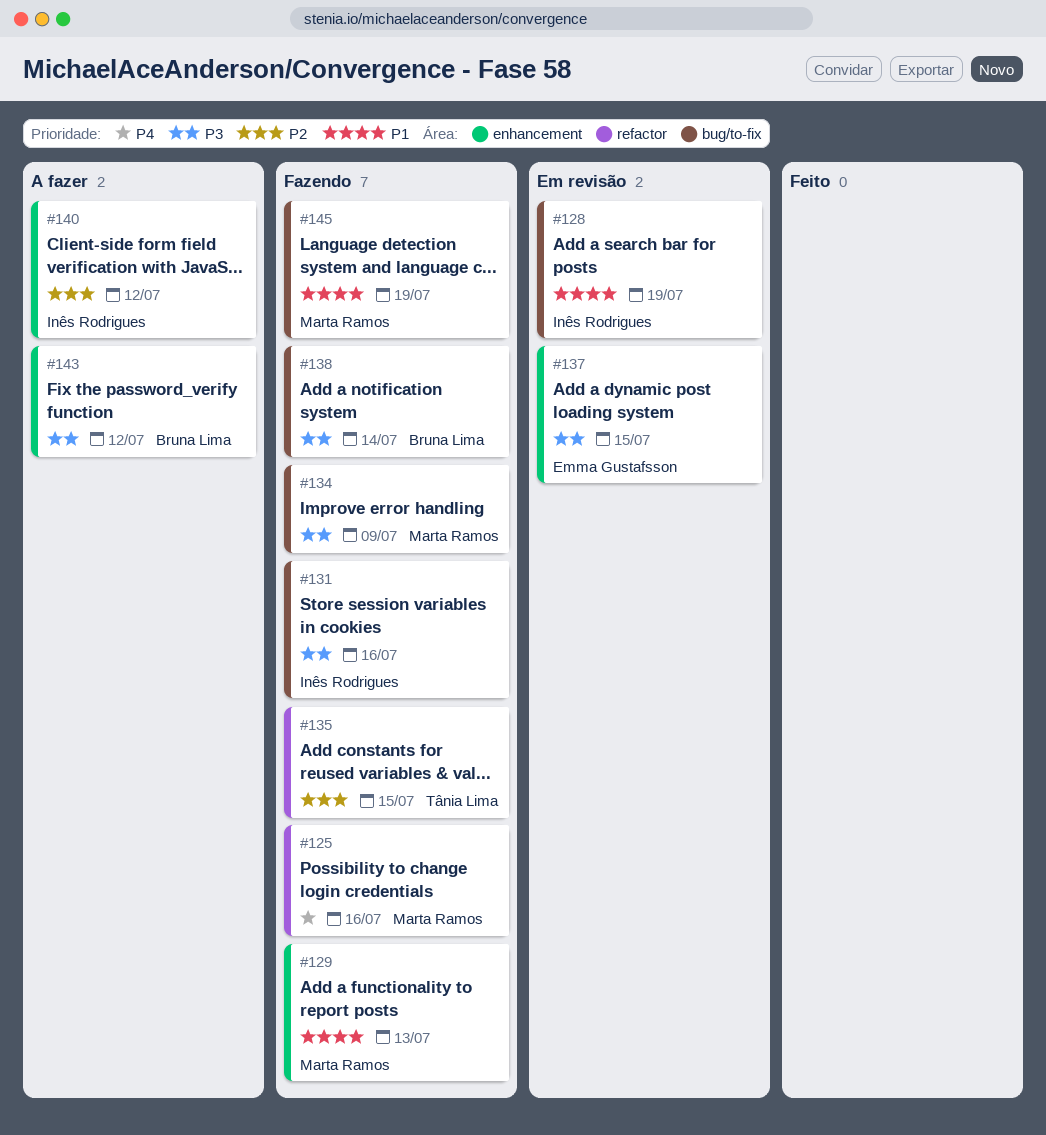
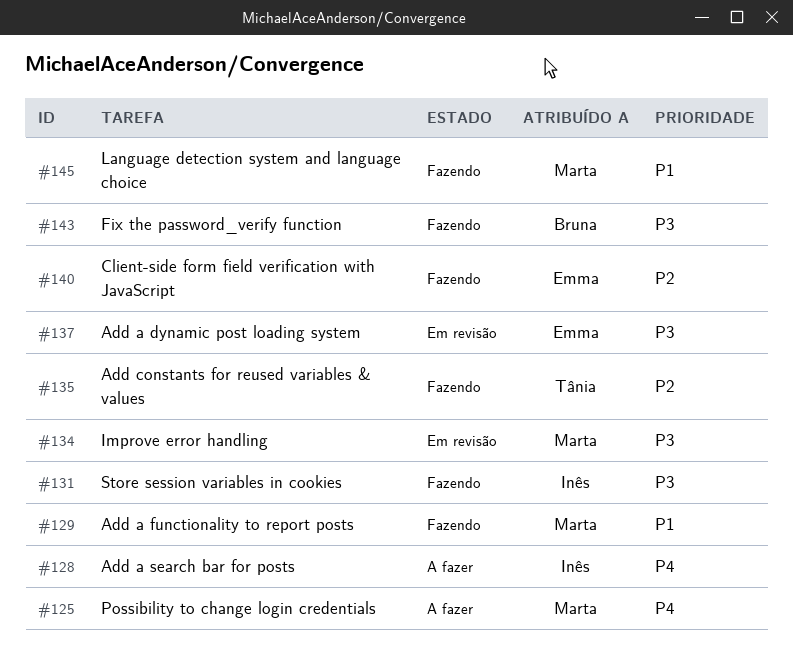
#125, status: Fazendo -> A fazer
#128, status: Em revisão -> A fazer
#128, priority: P1 -> P4
#134, status: Fazendo -> Em revisão
#138: present -> none
#140, status: A fazer -> Fazendo
#140, owner: Inês Rodrigues -> Emma Gustafsson
#143, status: A fazer -> Fazendo

